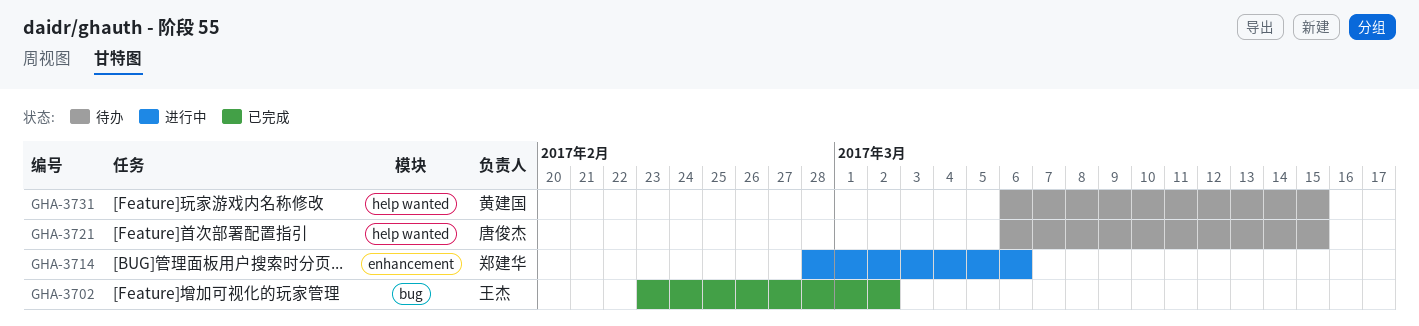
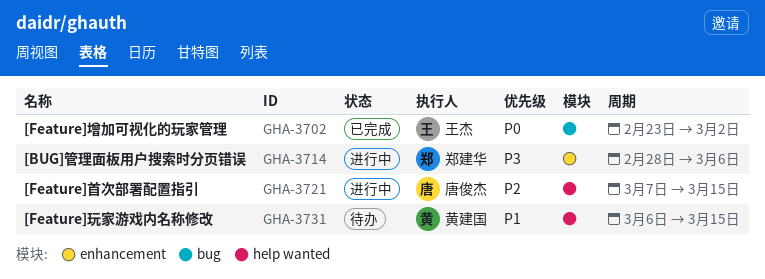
GHA-3721, status: 待办 -> 进行中
GHA-3721, start: Mar 6 -> Mar 7

